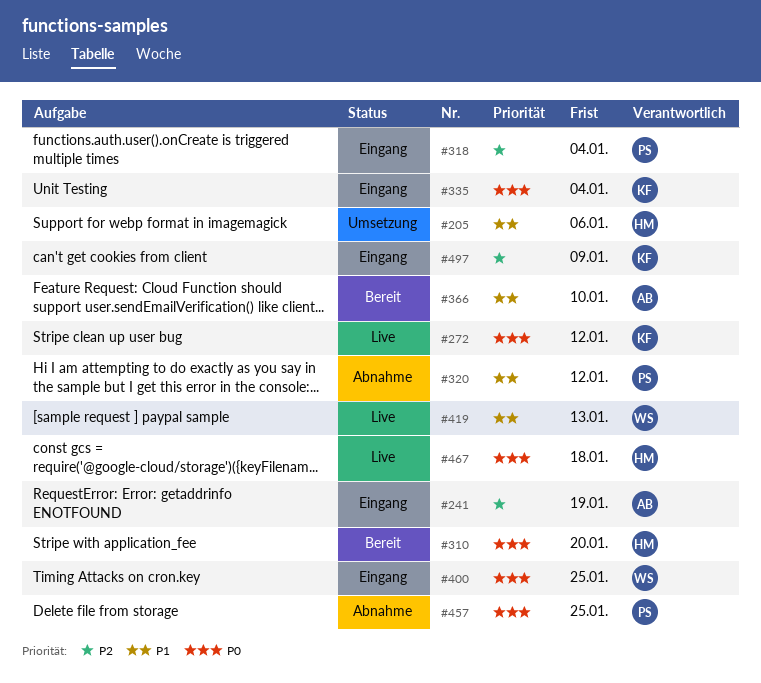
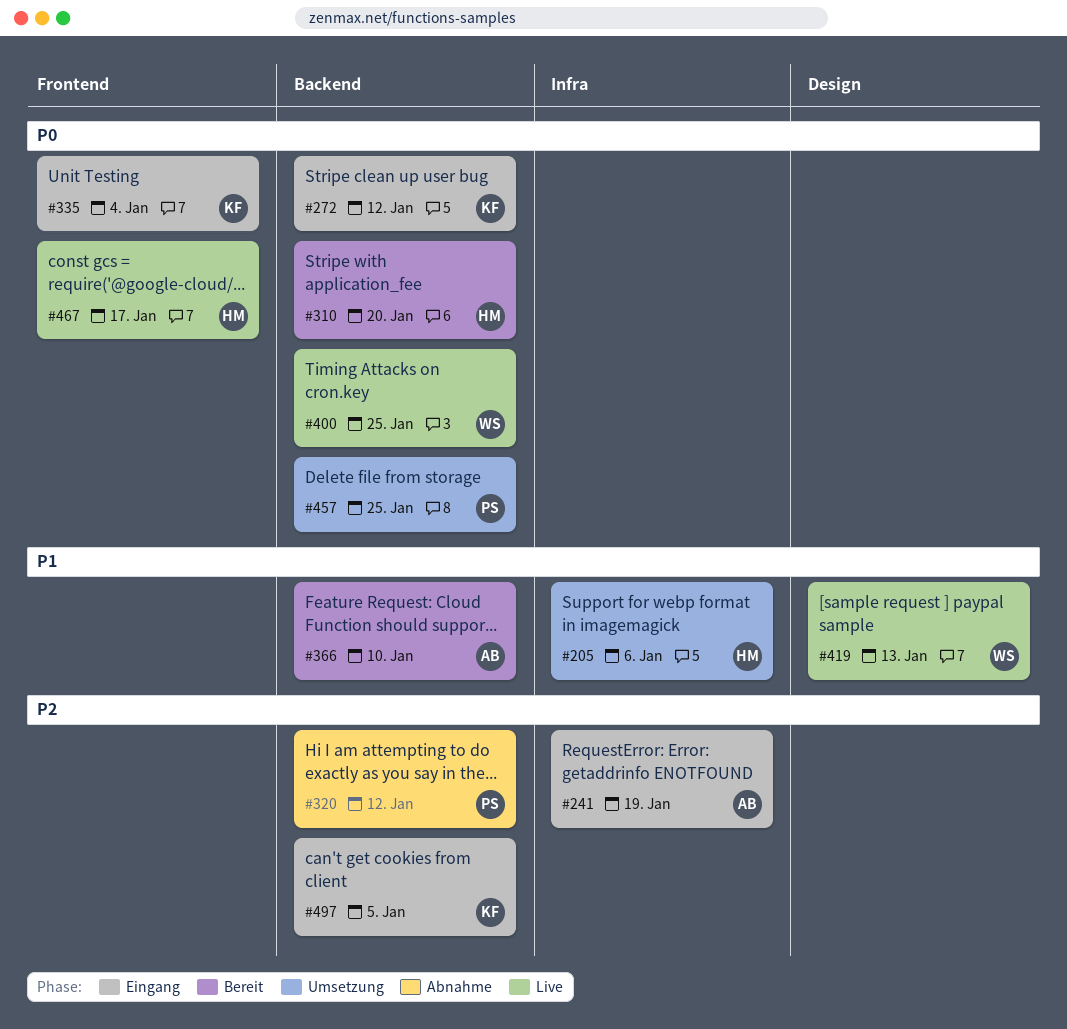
#272, status: Live -> Eingang
#318: present -> none
#320, priority: P1 -> P2
#400, status: Eingang -> Live
#457, status: Abnahme -> Umsetzung
#467, due: Jan 18 -> Jan 17
#497, due: Jan 9 -> Jan 5

